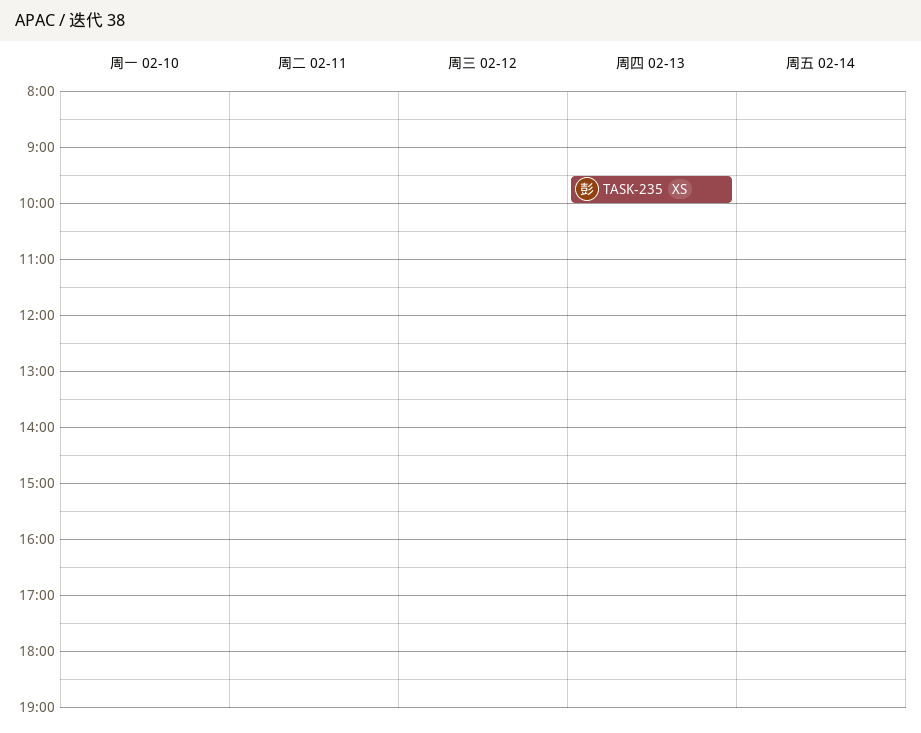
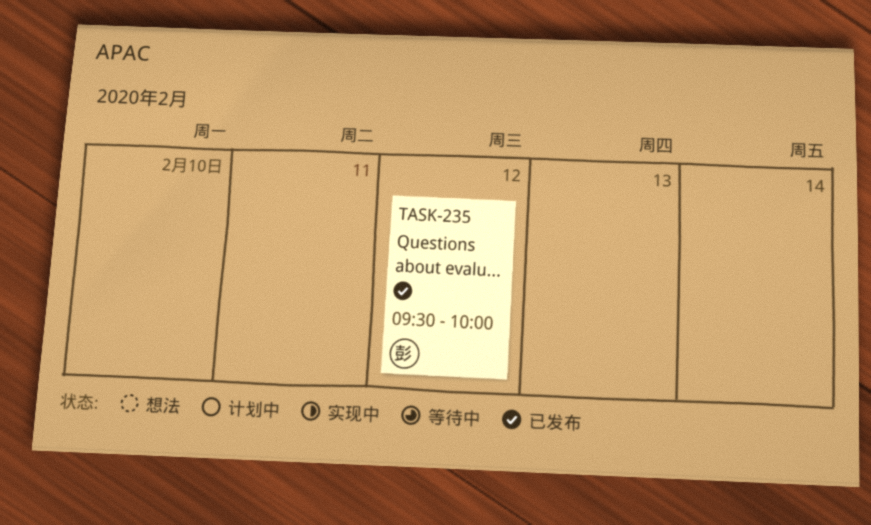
TASK-235, day: Feb 13 -> Feb 12

